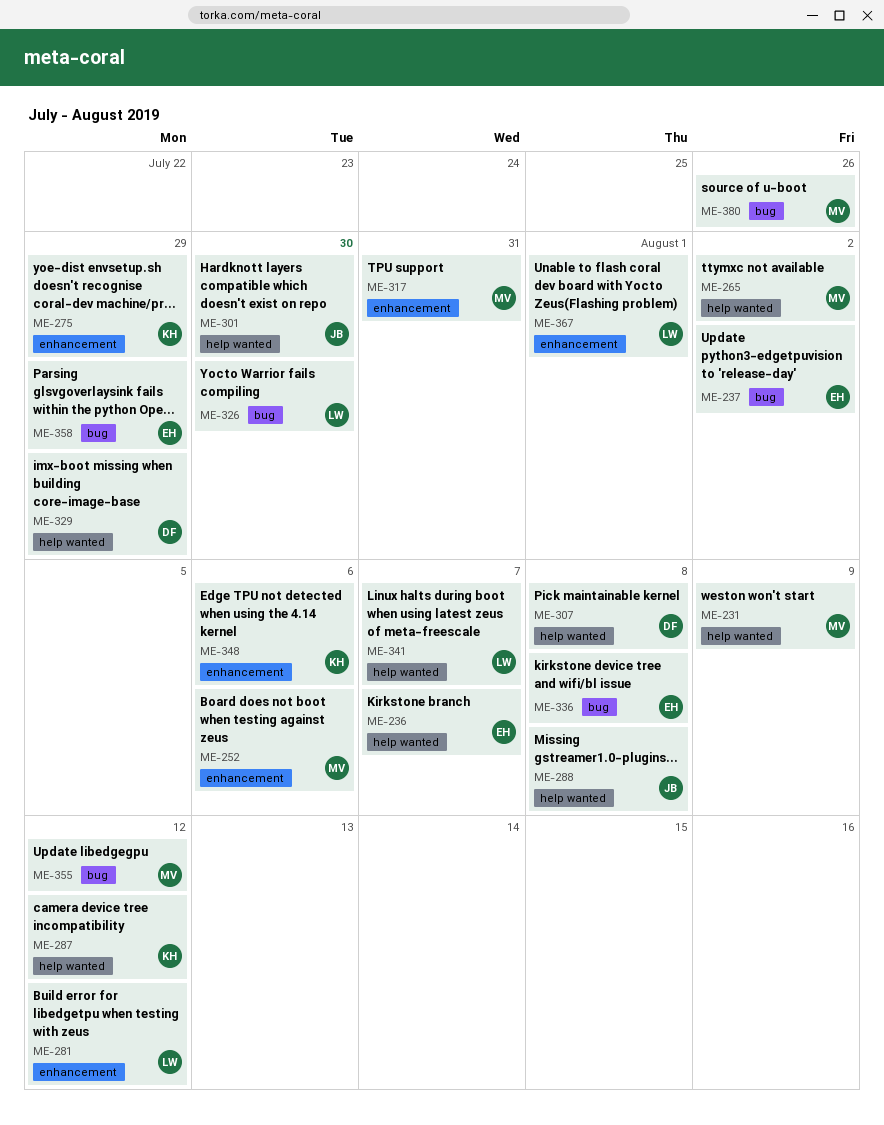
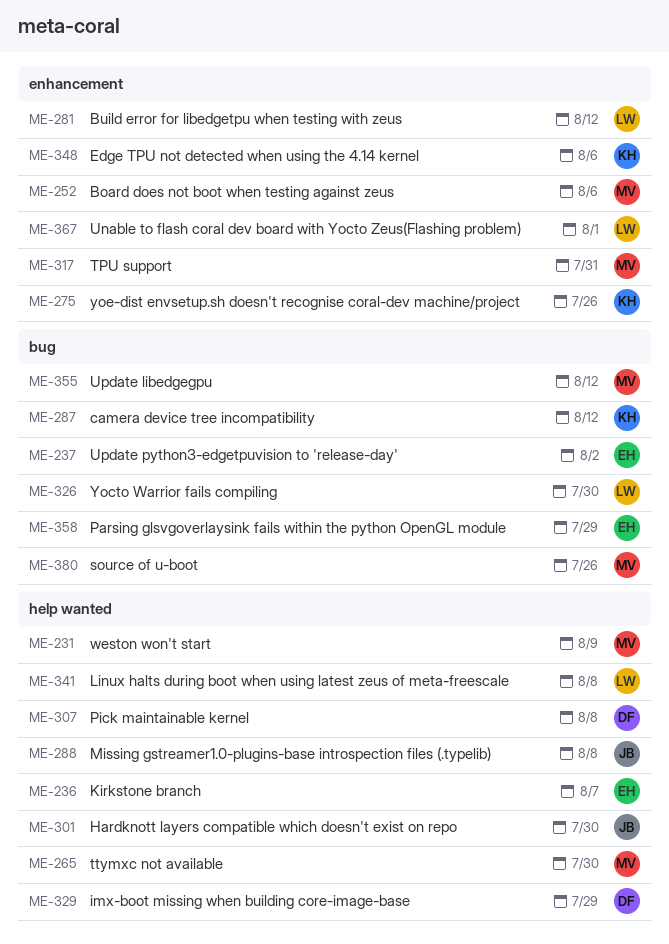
ME-265, due: Aug 2 -> Jul 30
ME-275, due: Jul 29 -> Jul 26
ME-287, label: help wanted -> bug
ME-336: present -> none
ME-341, due: Aug 7 -> Aug 8

